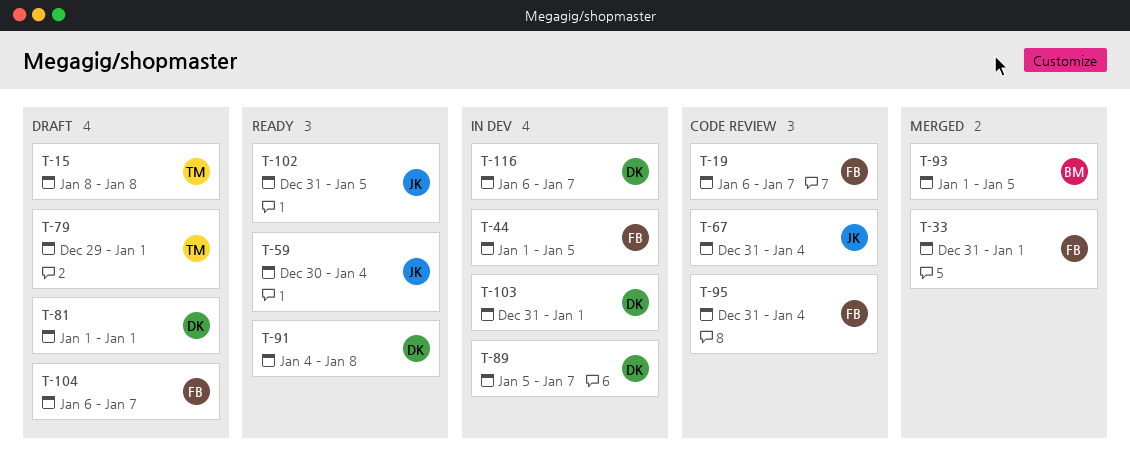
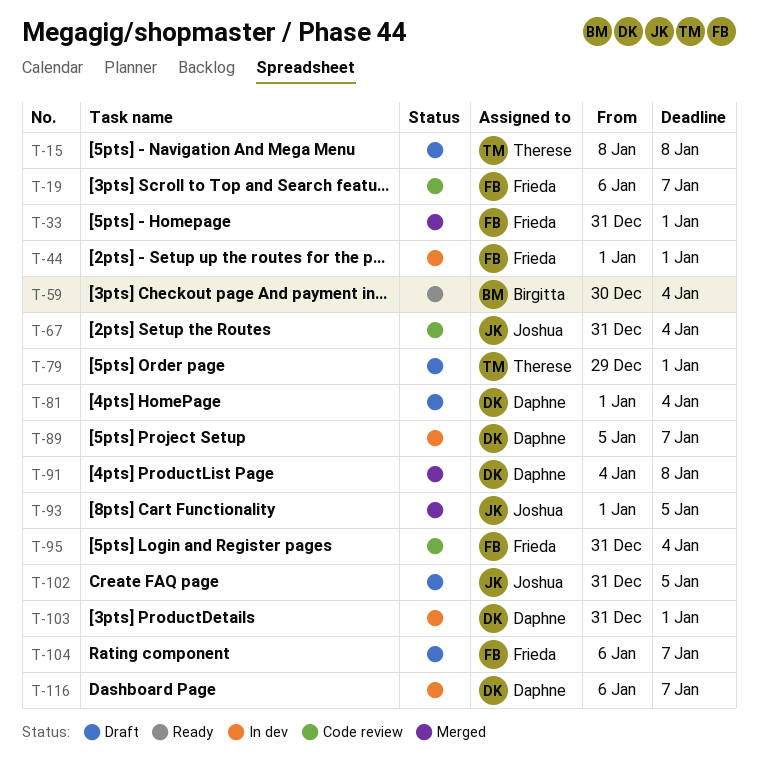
T-44, due: Jan 5 -> Jan 1
T-59, owner: Joshua -> Birgitta
T-81, due: Jan 1 -> Jan 4
T-91, status: Ready -> Merged
T-93, owner: Birgitta -> Joshua
T-102, status: Ready -> Draft

